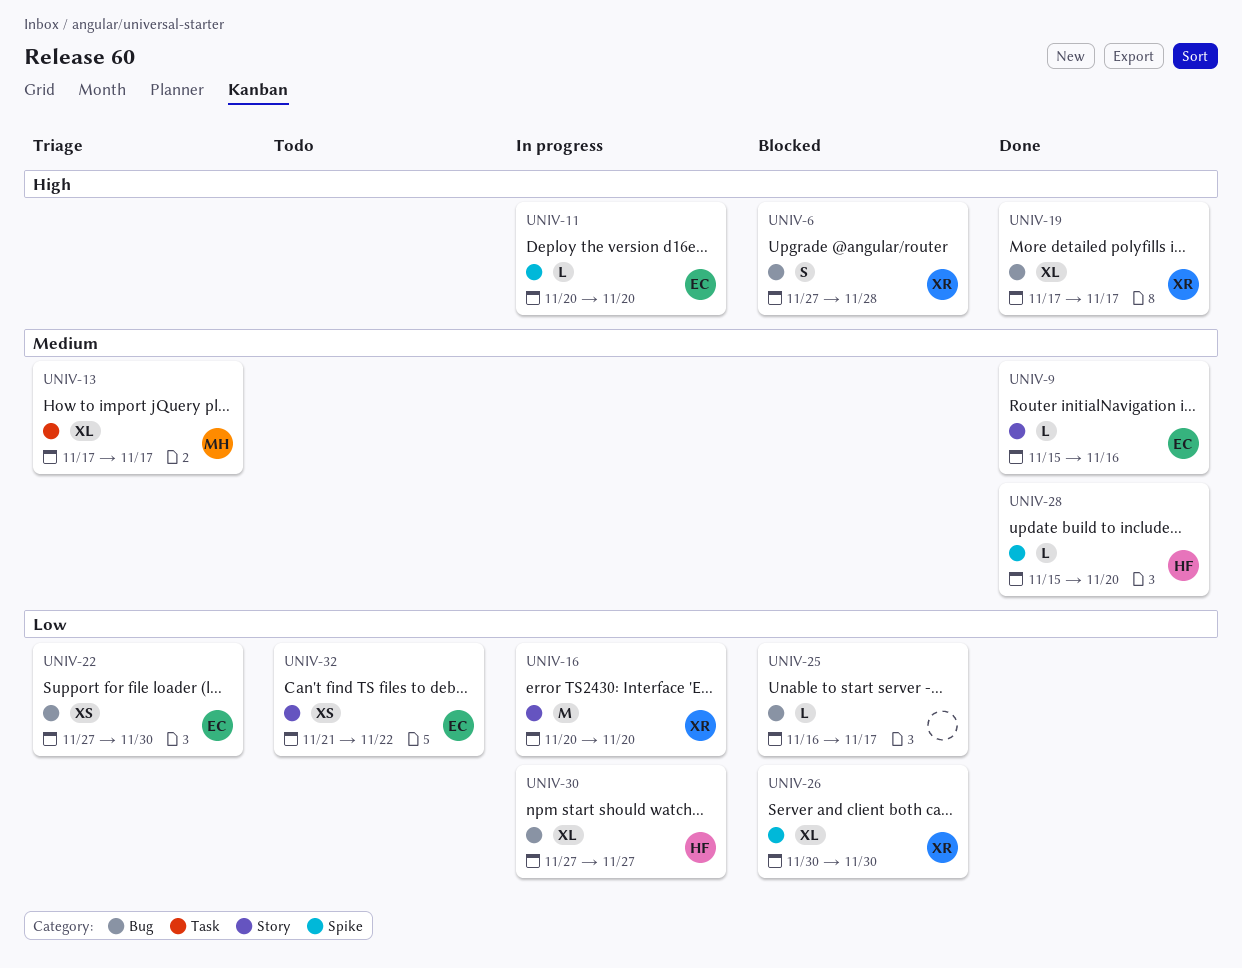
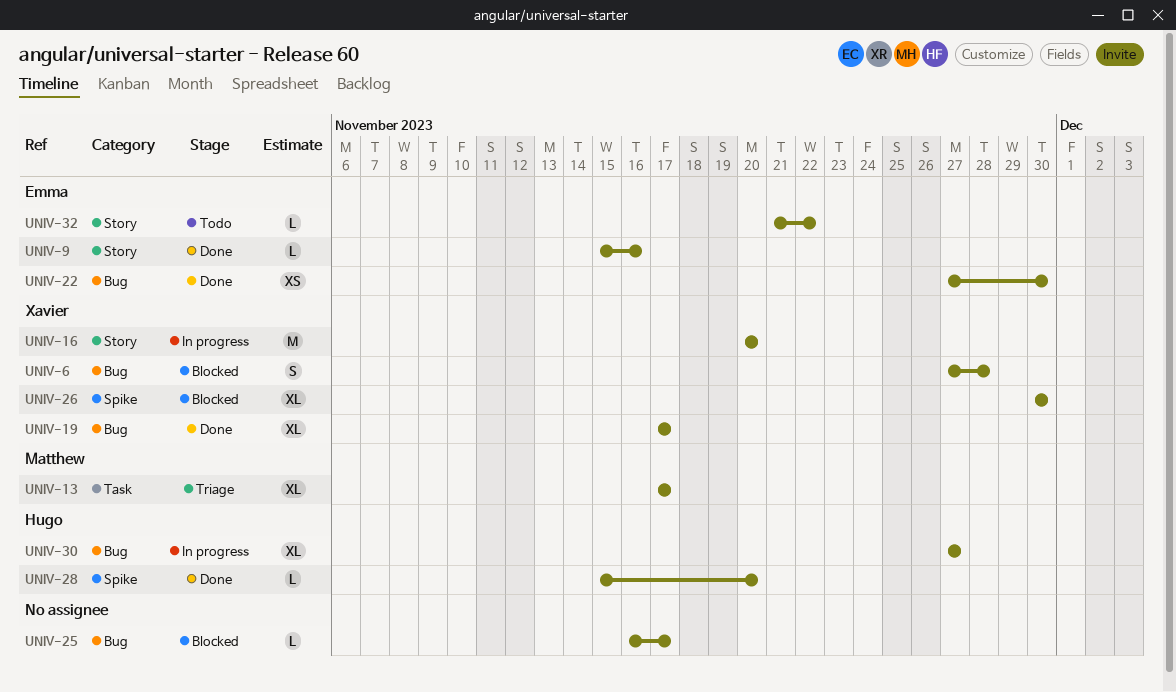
UNIV-11: present -> none
UNIV-22, status: Triage -> Done
UNIV-32, estimate: XS -> L

